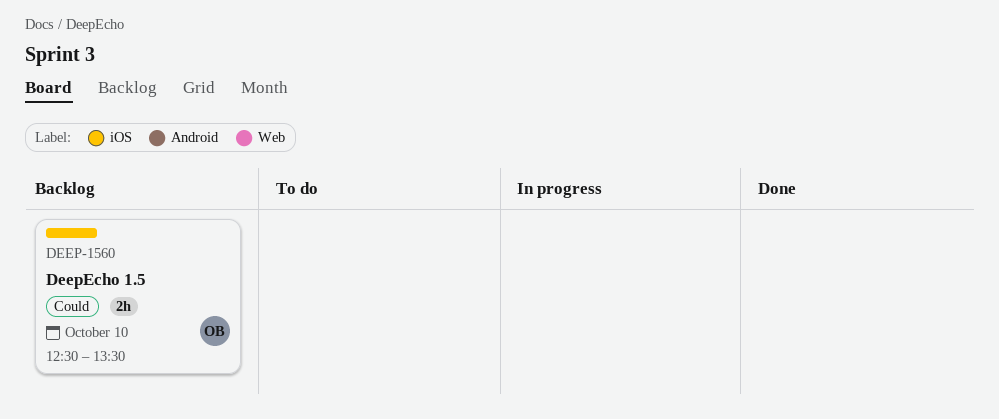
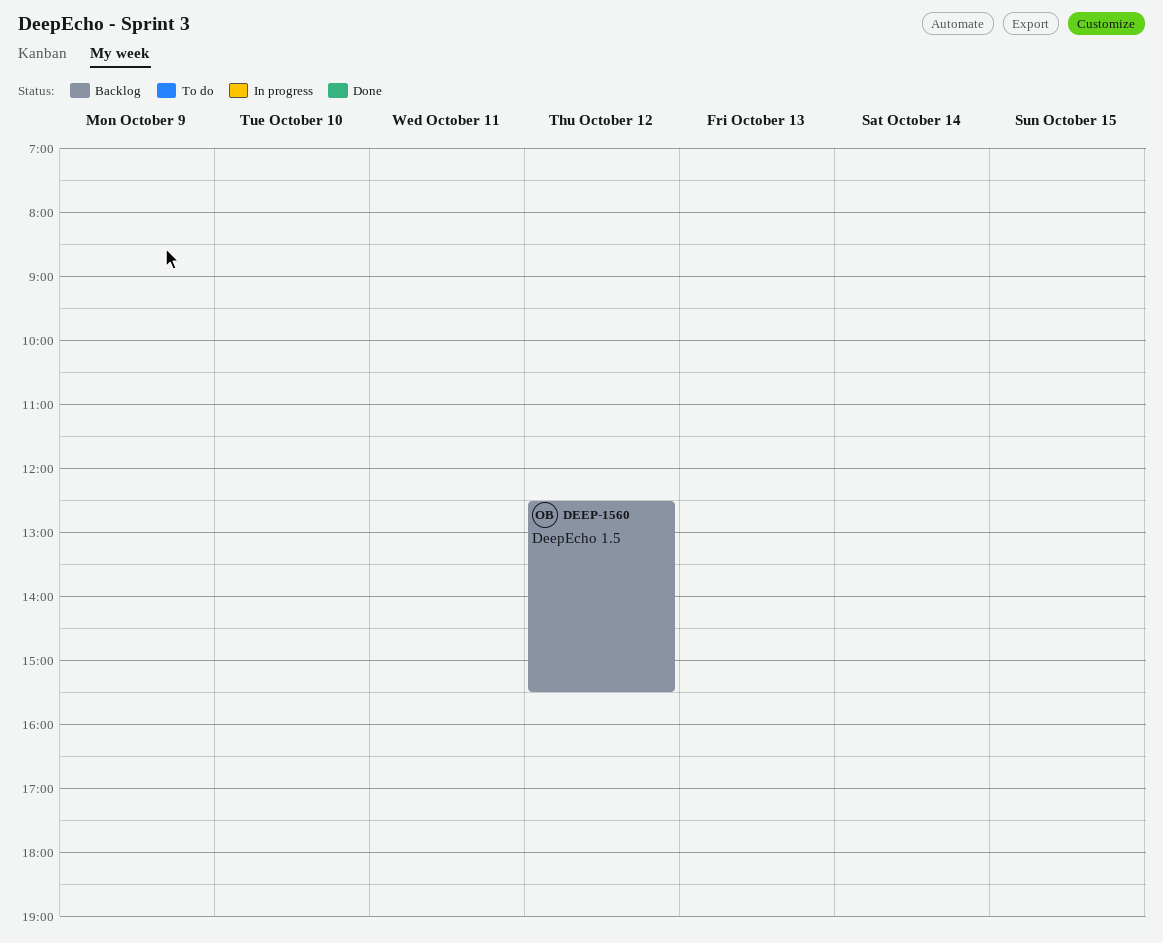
DEEP-1560, day: Oct 10 -> Oct 12
DEEP-1560, ends: 13:30 -> 15:30

